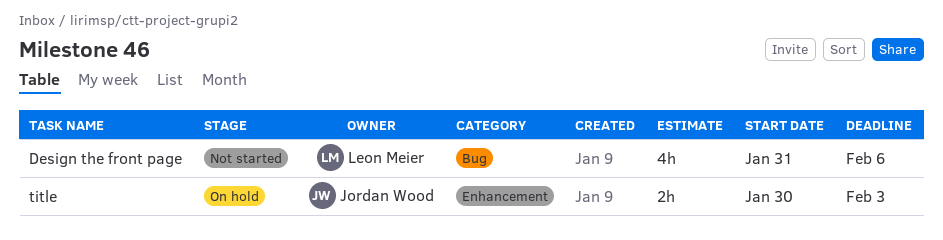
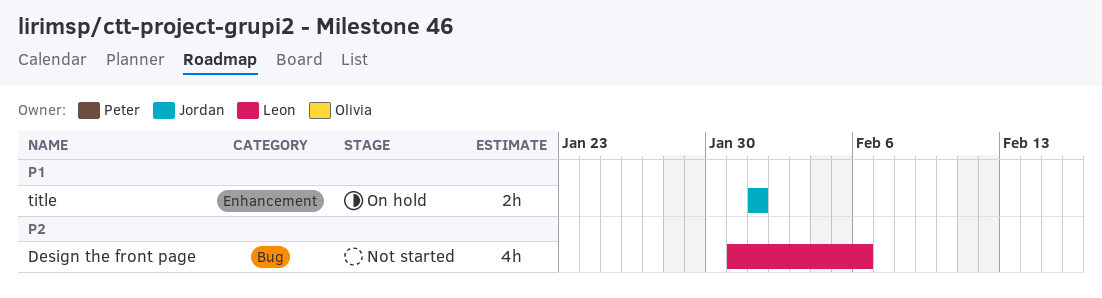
title, start: Jan 30 -> Feb 1
title, due: Feb 3 -> Feb 1

